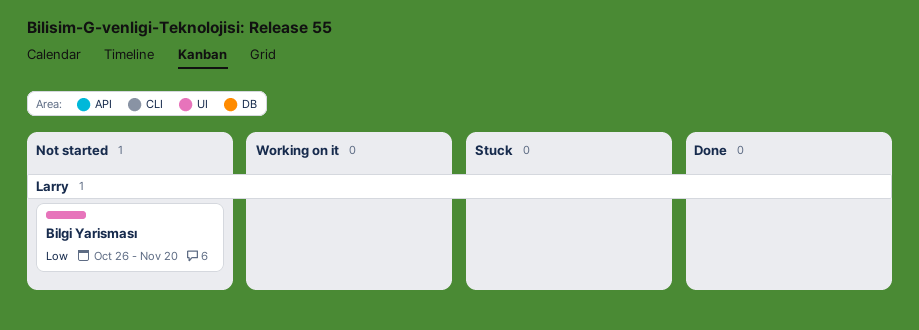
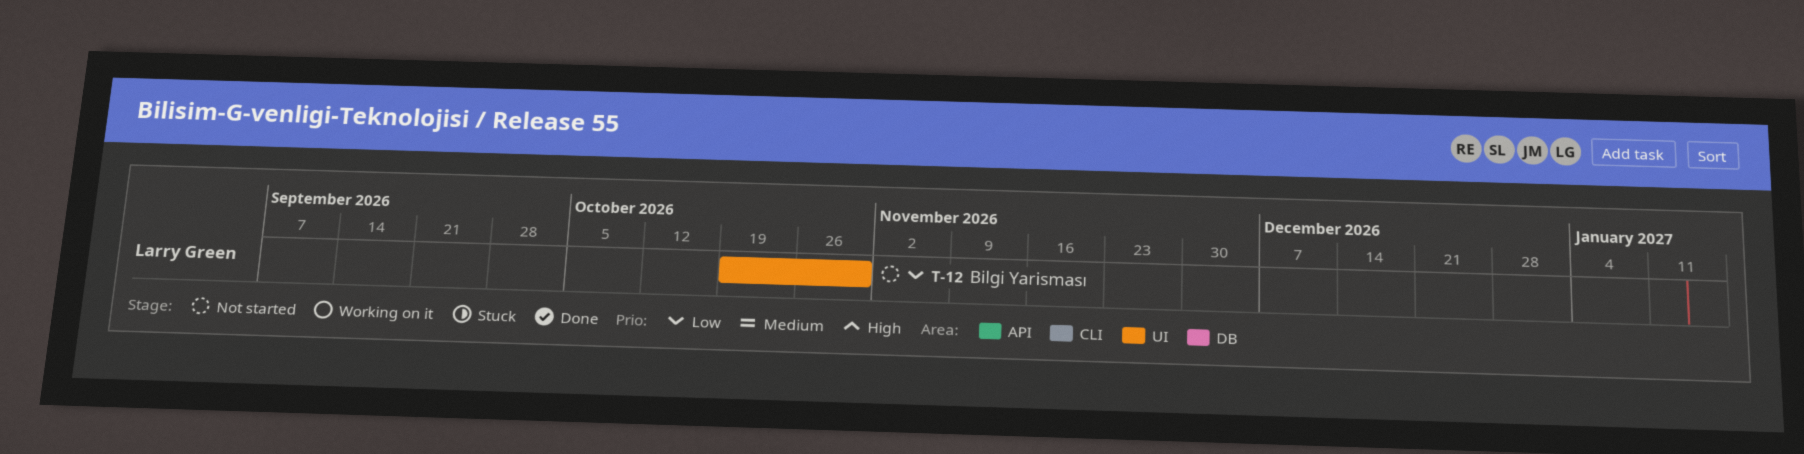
Bilgi Yarisması, start: Oct 26 -> Oct 19
Bilgi Yarisması, due: Nov 20 -> Oct 30

